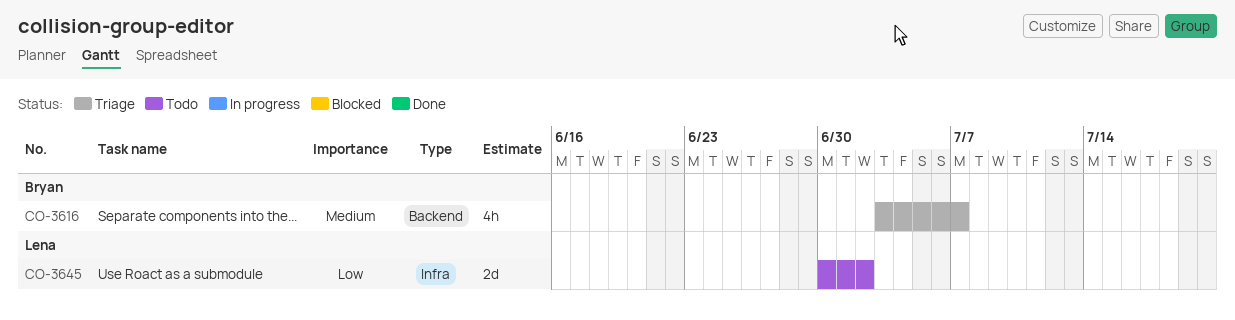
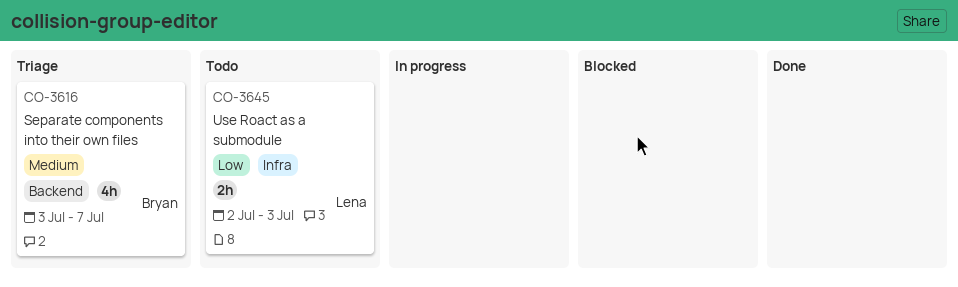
CO-3645, estimate: 2d -> 2h
CO-3645, start: Jun 30 -> Jul 2
CO-3645, due: Jul 2 -> Jul 3

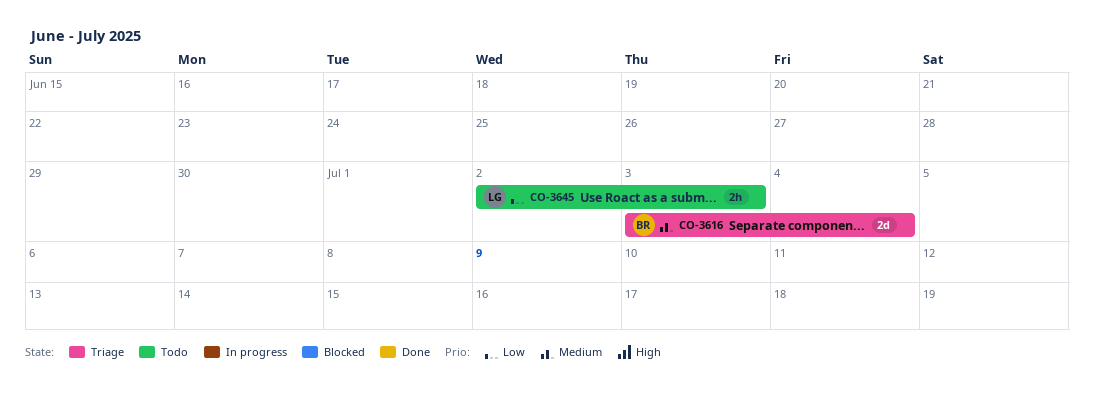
CO-3616, estimate: 4h -> 2d
CO-3616, due: Jul 7 -> Jul 4

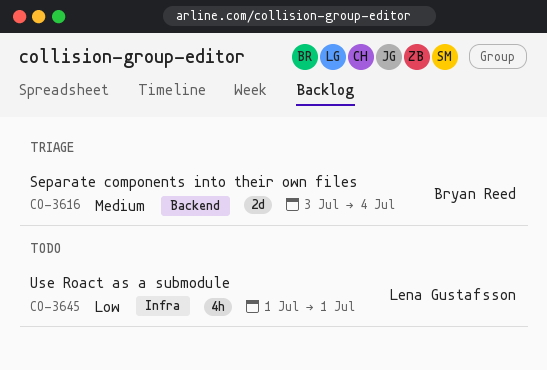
CO-3645, estimate: 2h -> 4h
CO-3645, start: Jul 2 -> Jul 1
CO-3645, due: Jul 3 -> Jul 1

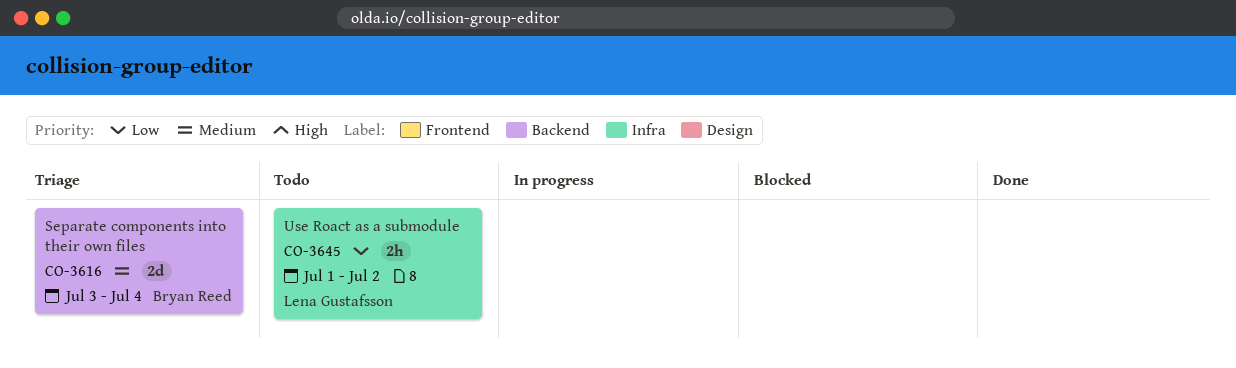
CO-3645, estimate: 4h -> 2h
CO-3645, due: Jul 1 -> Jul 2

